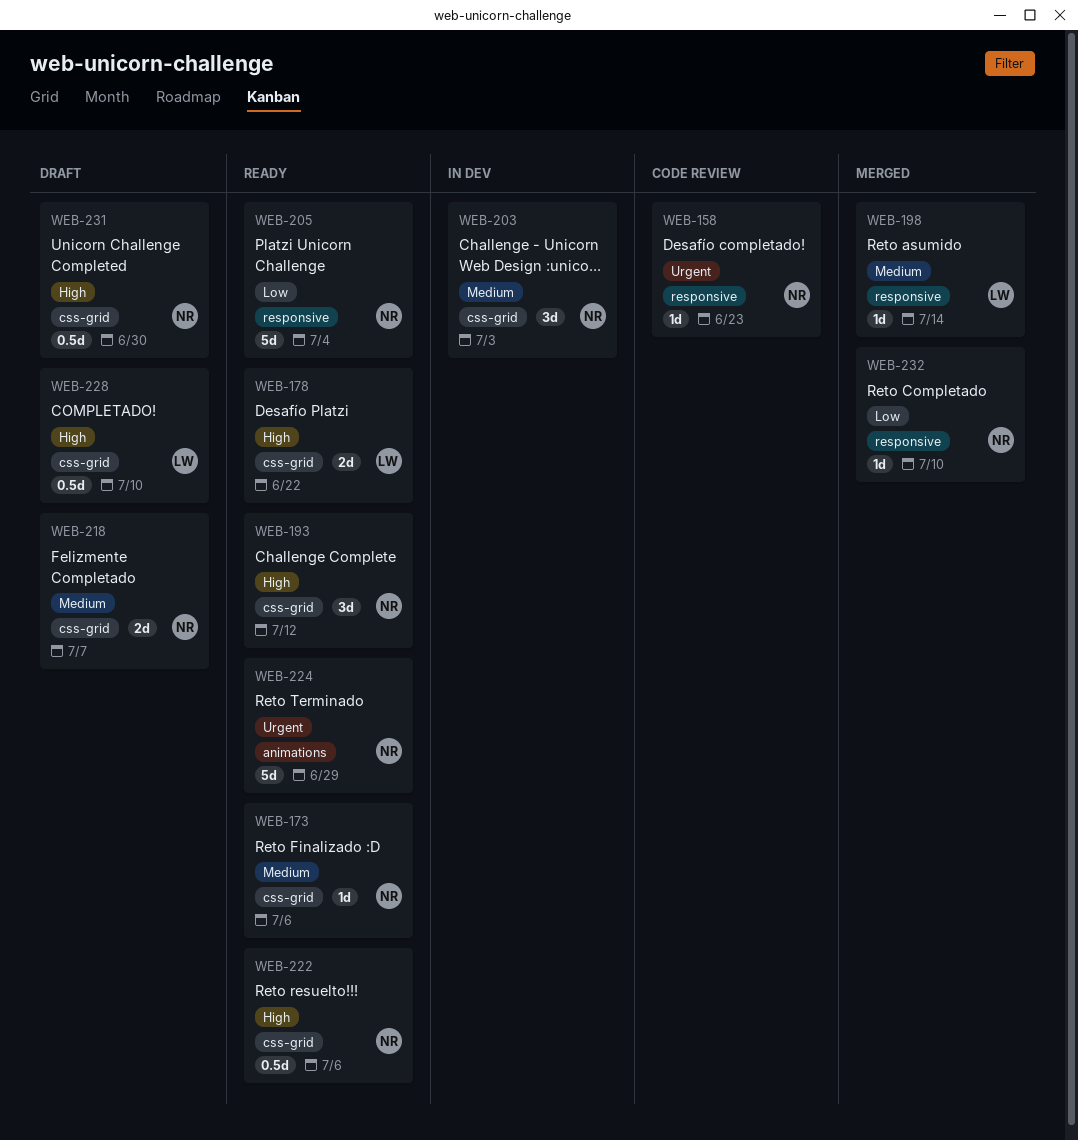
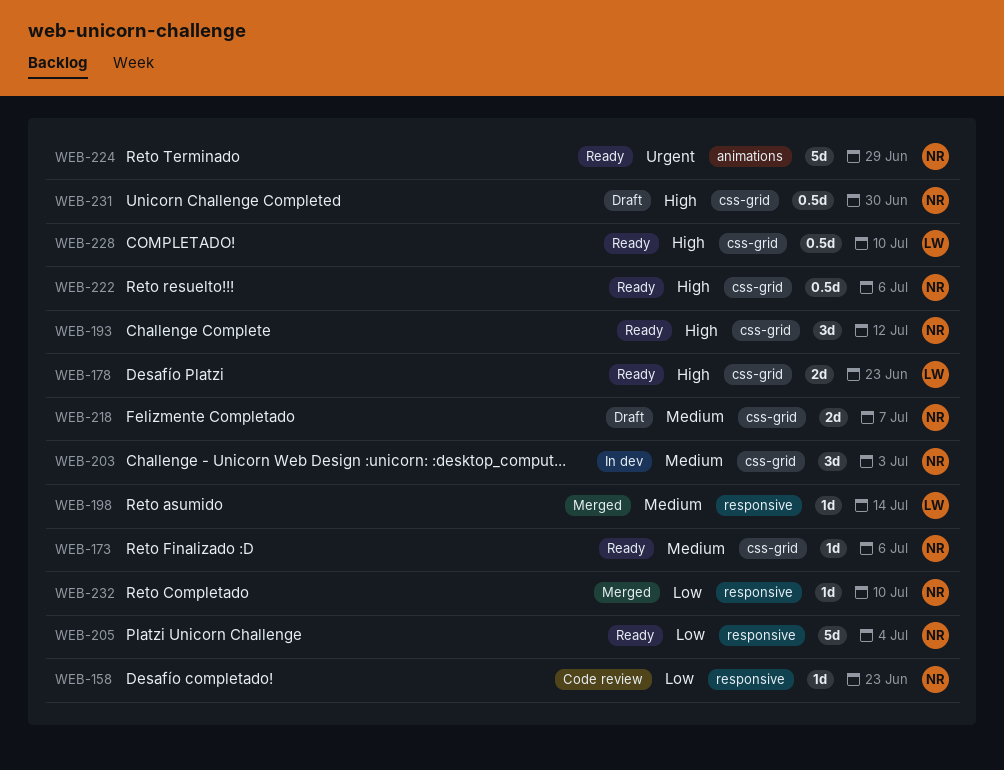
WEB-158, priority: Urgent -> Low
WEB-178, due: Jun 22 -> Jun 23
WEB-228, status: Draft -> Ready

